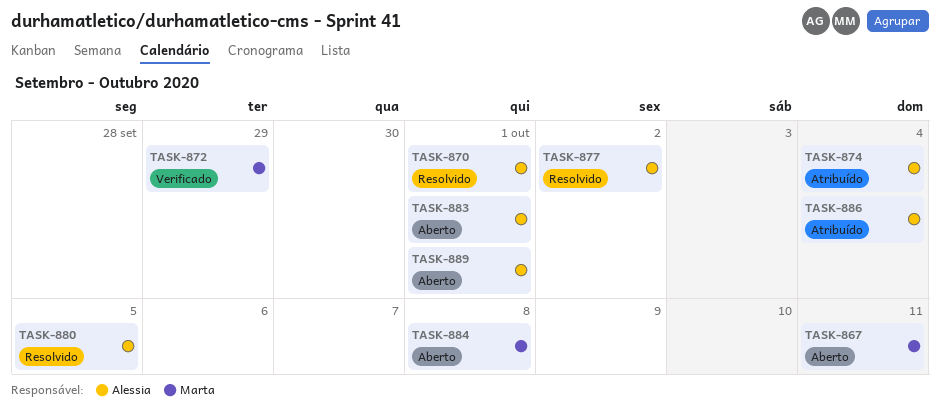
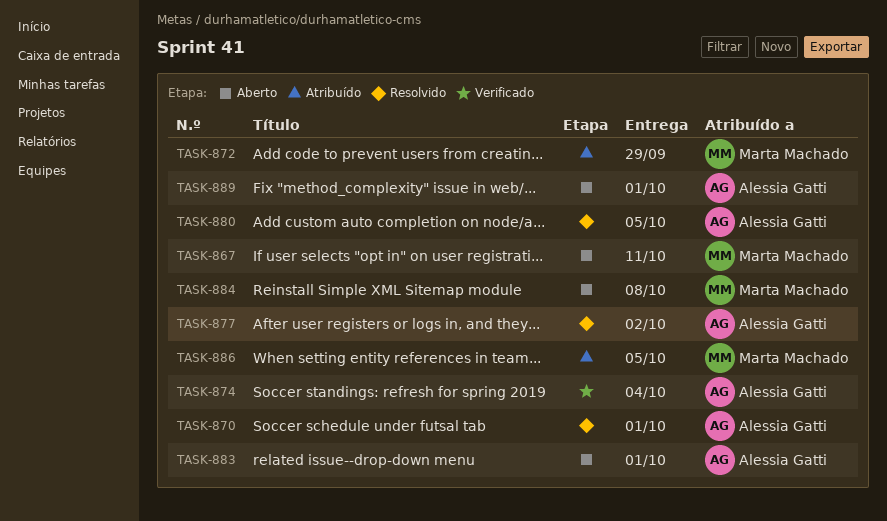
TASK-872, status: Verificado -> Atribuído
TASK-874, status: Atribuído -> Verificado
TASK-886, owner: Alessia Gatti -> Marta Machado
TASK-886, due: Oct 4 -> Oct 5

